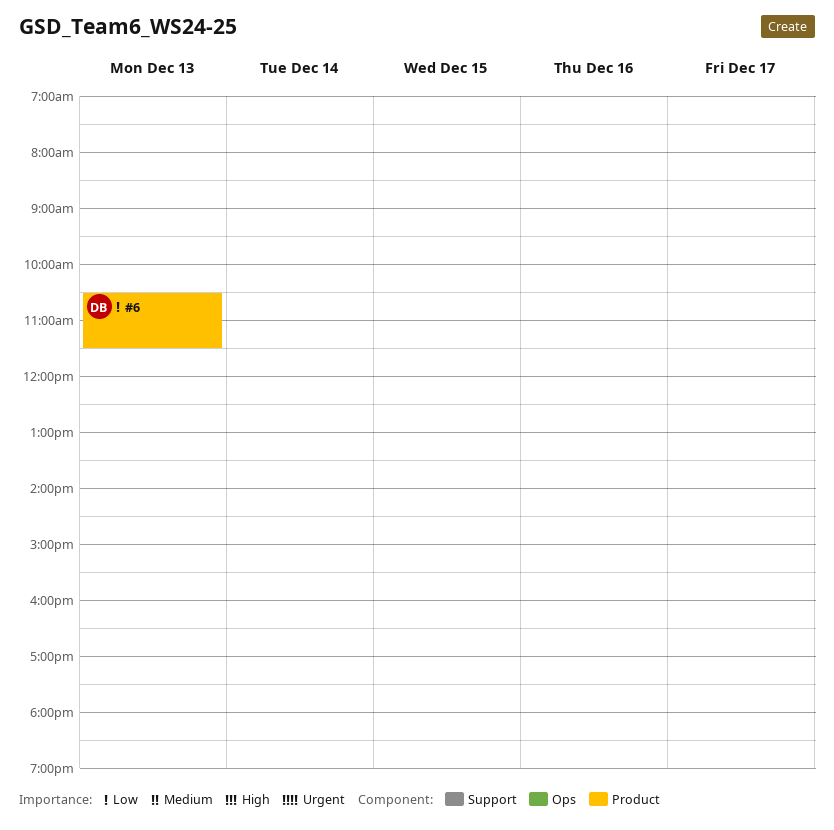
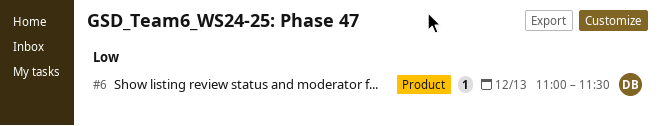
#6, begins: 10:30 -> 11:00

